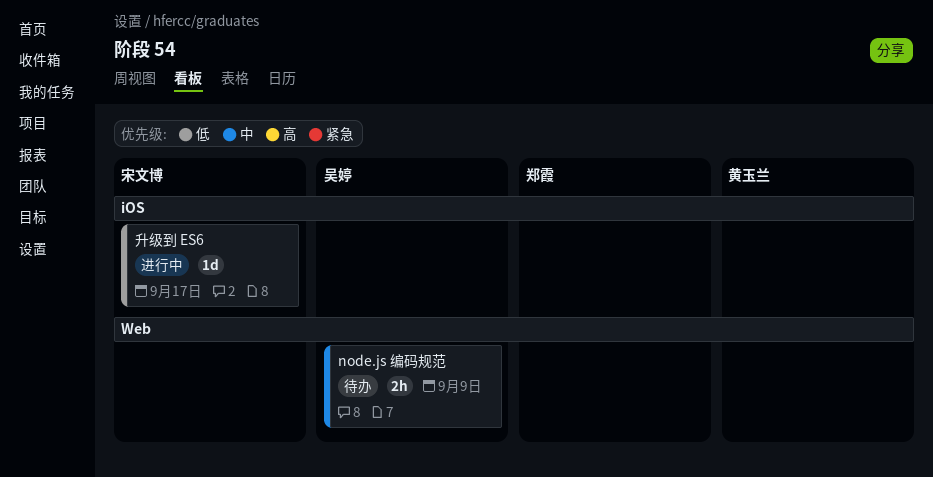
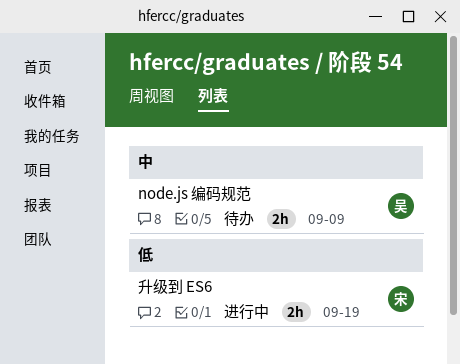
升级到 ES6, estimate: 1d -> 2h
升级到 ES6, due: Sep 17 -> Sep 19

